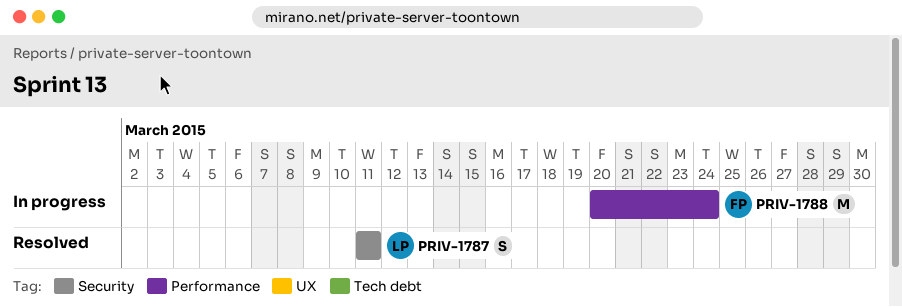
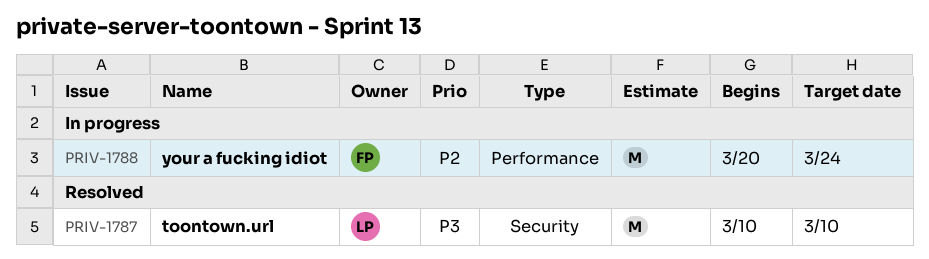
PRIV-1787, estimate: S -> M
PRIV-1787, start: Mar 11 -> Mar 10
PRIV-1787, due: Mar 11 -> Mar 10

